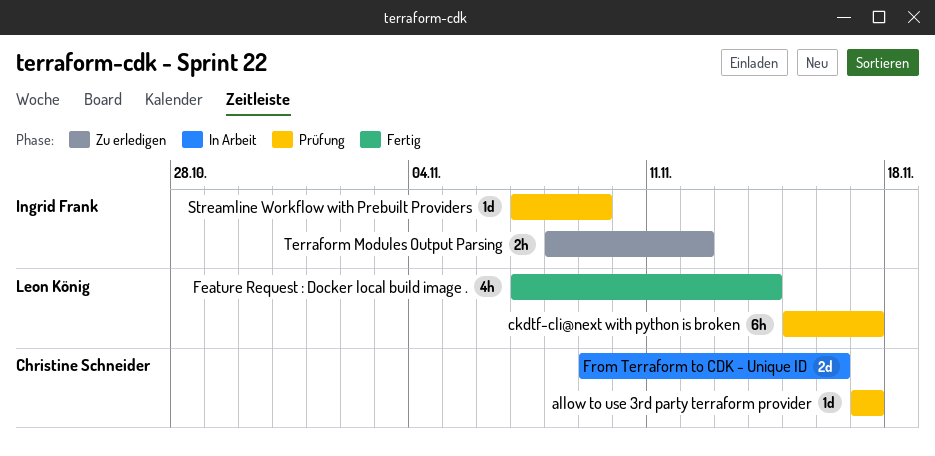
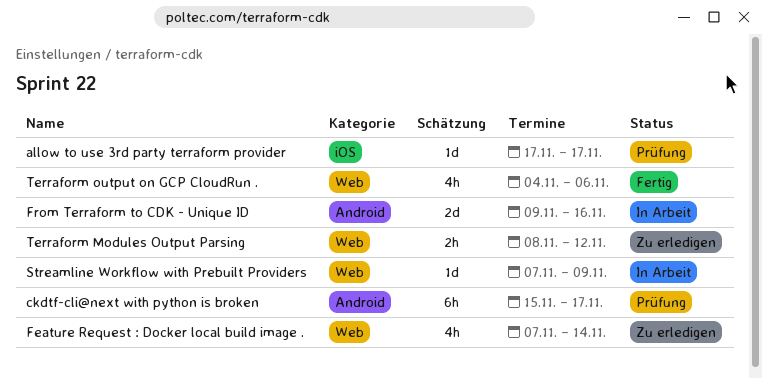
Feature Request : Docker local build image ., status: Fertig -> Zu erledigen
Streamline Workflow with Prebuilt Providers, status: Prüfung -> In Arbeit
Terraform output on GCP CloudRun .: none -> present

